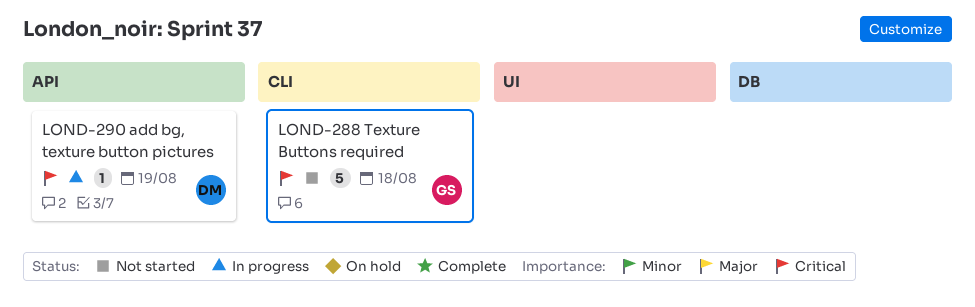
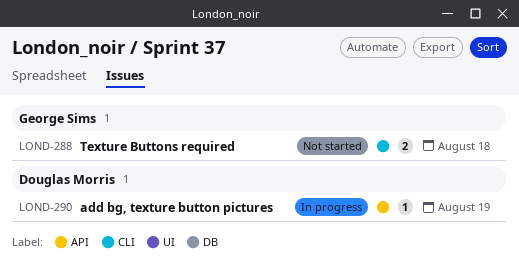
LOND-288, estimate: 5 -> 2

